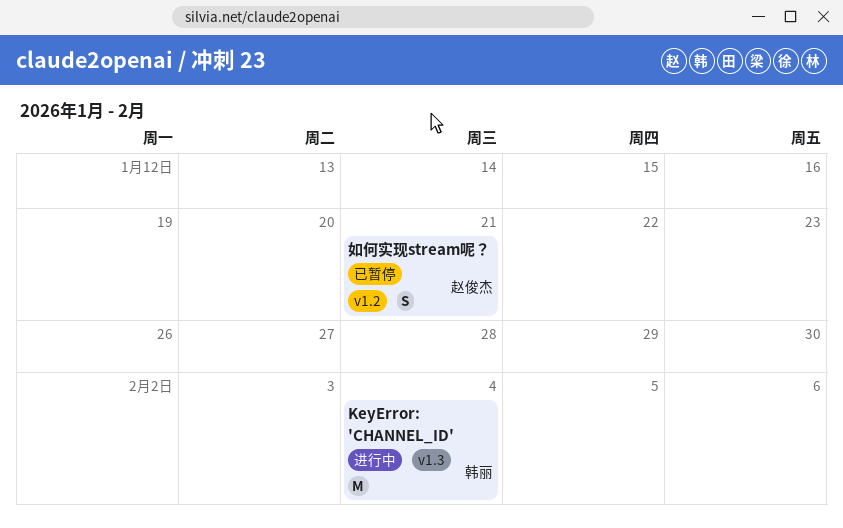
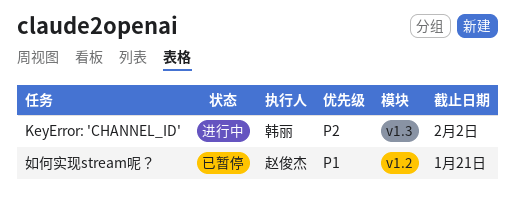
KeyError: 'CHANNEL_ID', due: Feb 4 -> Feb 2

